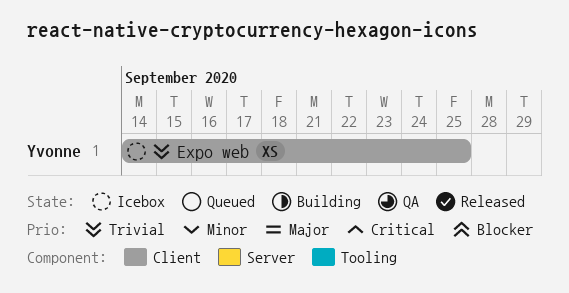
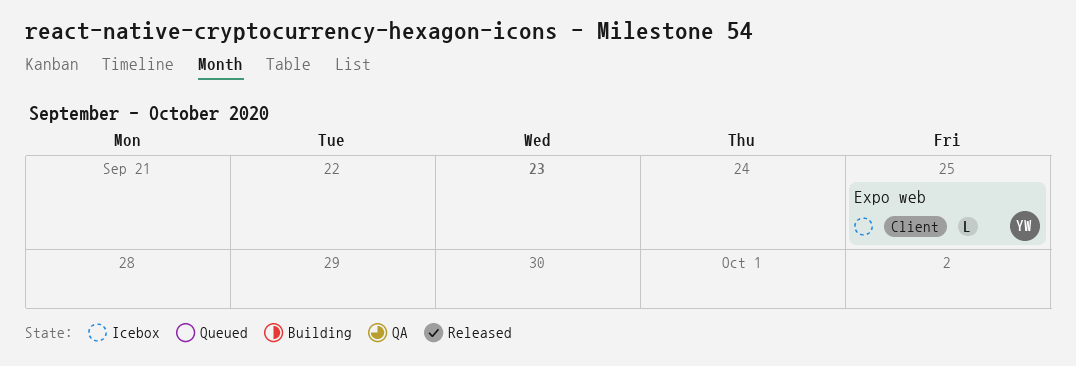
Expo web, estimate: XS -> L

